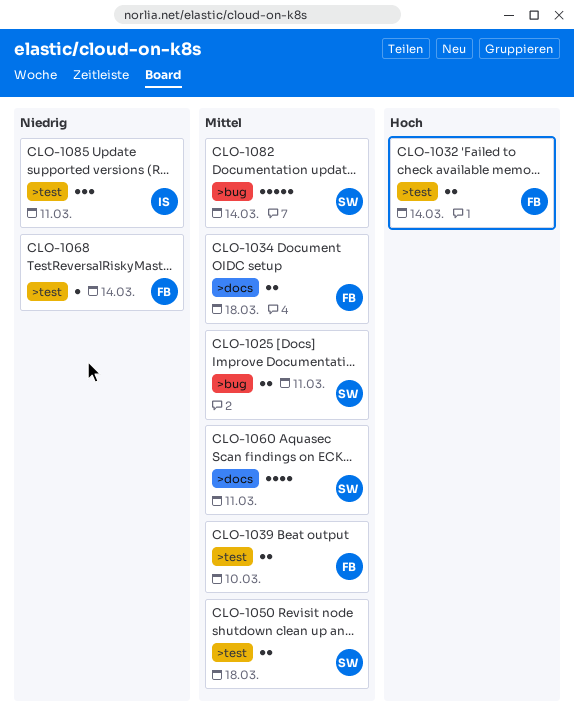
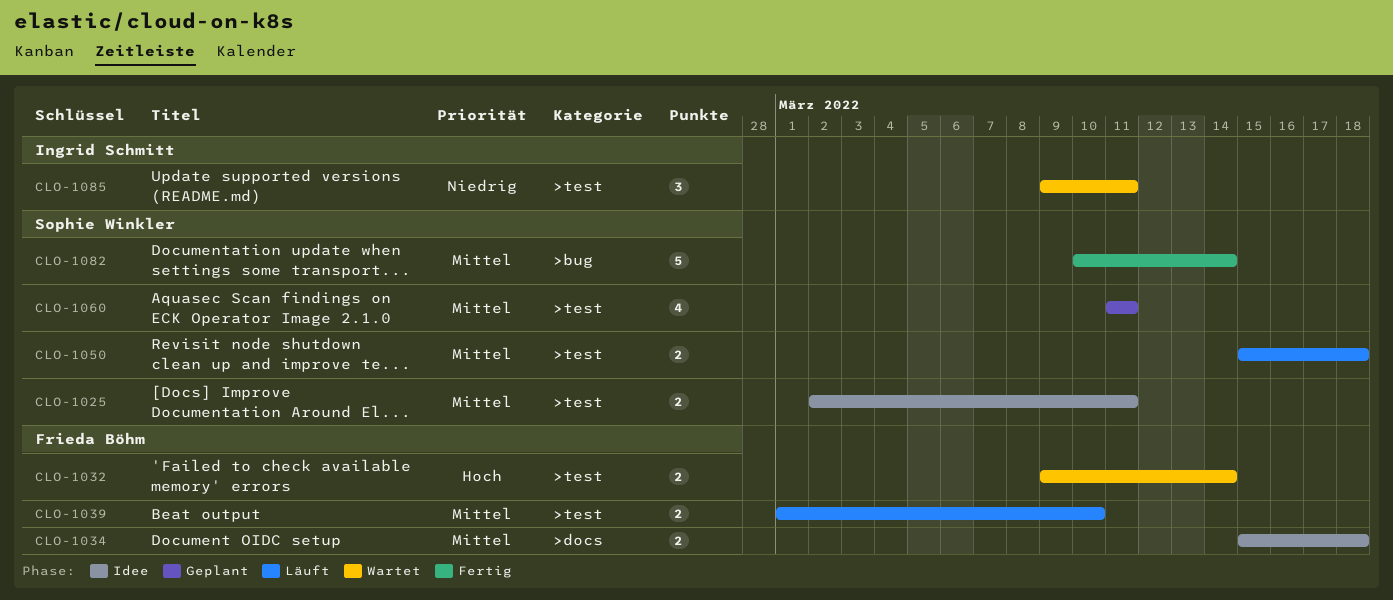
CLO-1025, label: >bug -> >test
CLO-1060, label: >docs -> >test
CLO-1068: present -> none

